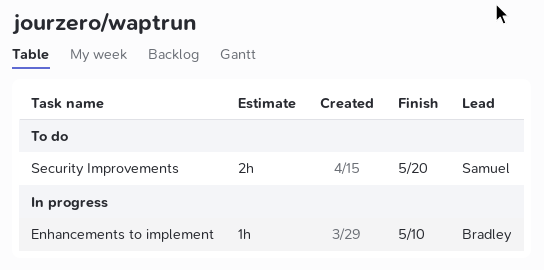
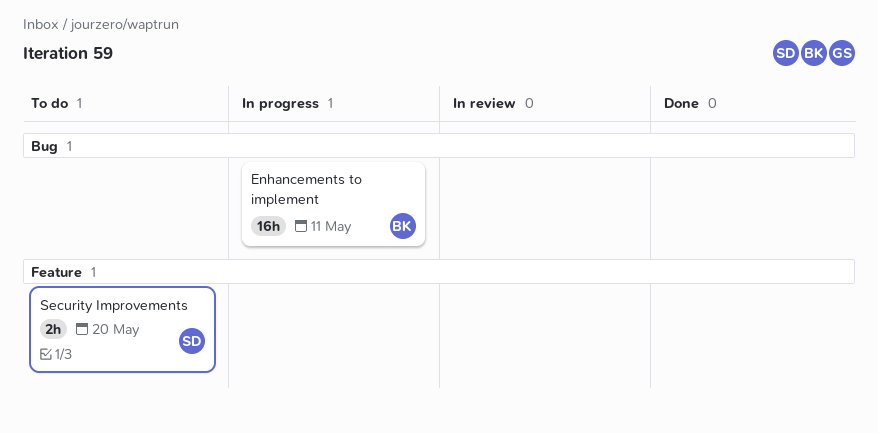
Enhancements to implement, estimate: 1h -> 16h
Enhancements to implement, due: May 10 -> May 11

